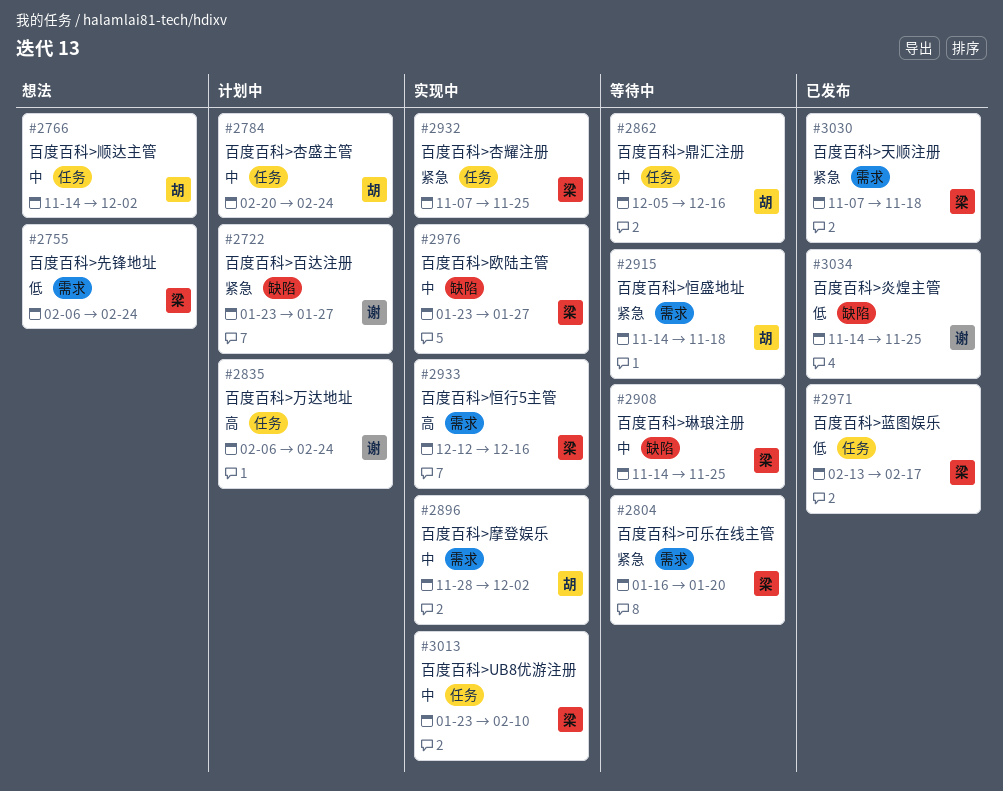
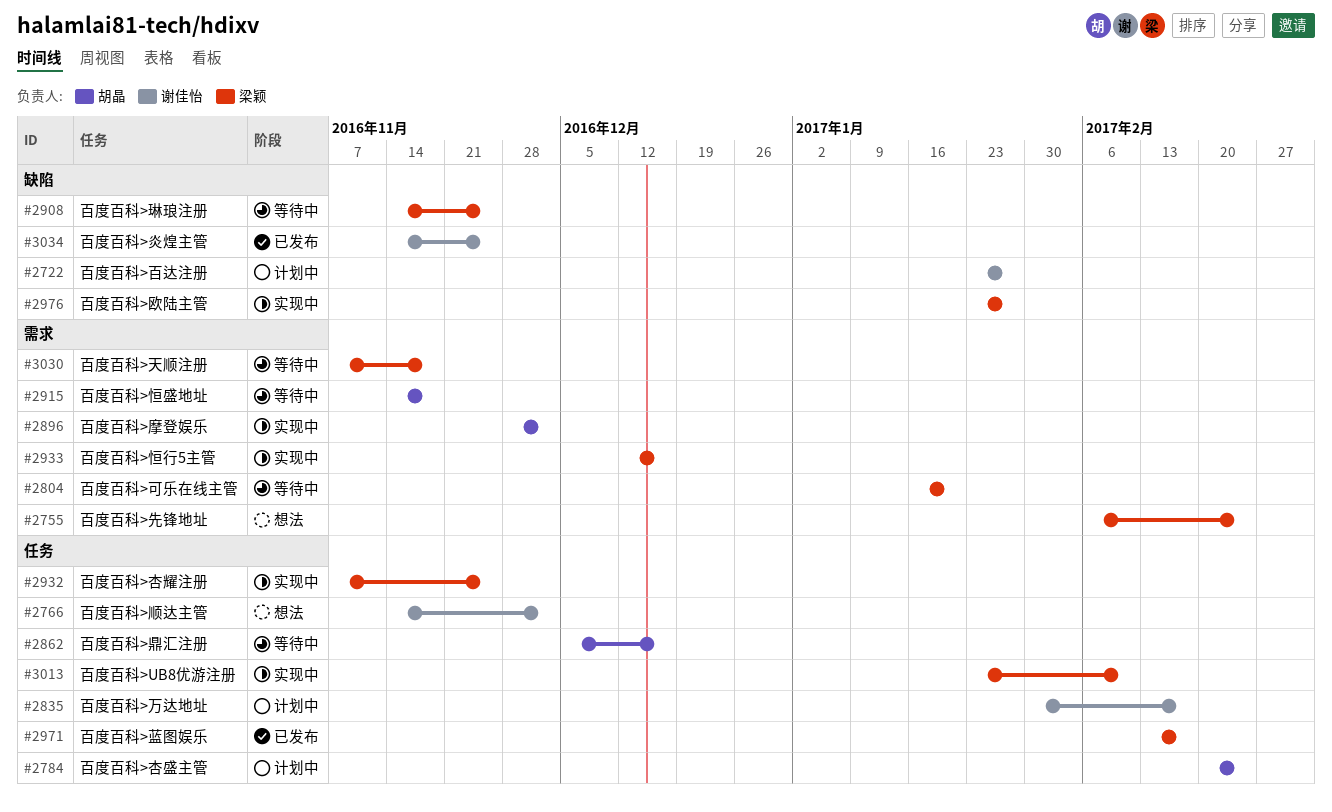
#2766, owner: 胡晶 -> 谢佳怡
#2835, start: Feb 6 -> Jan 30
#2835, due: Feb 24 -> Feb 17
#3030, status: 已发布 -> 等待中

